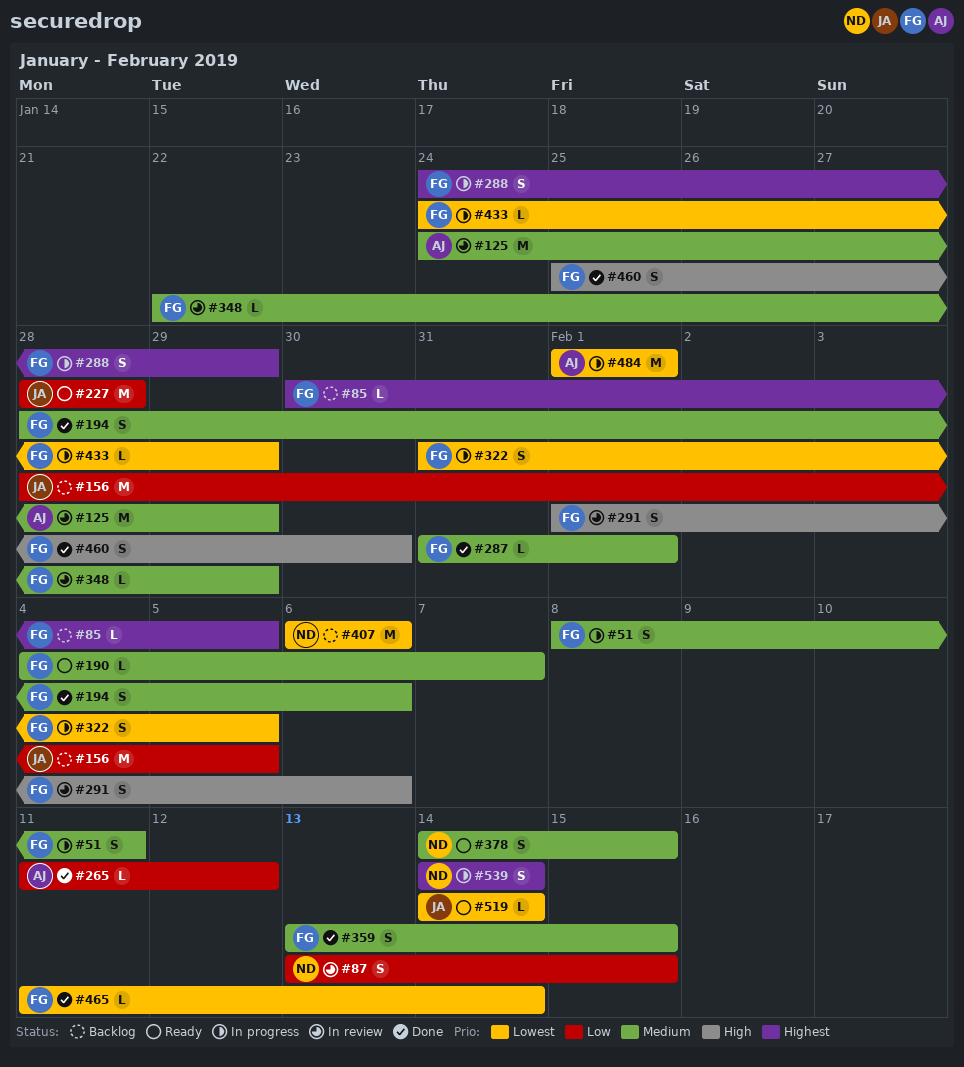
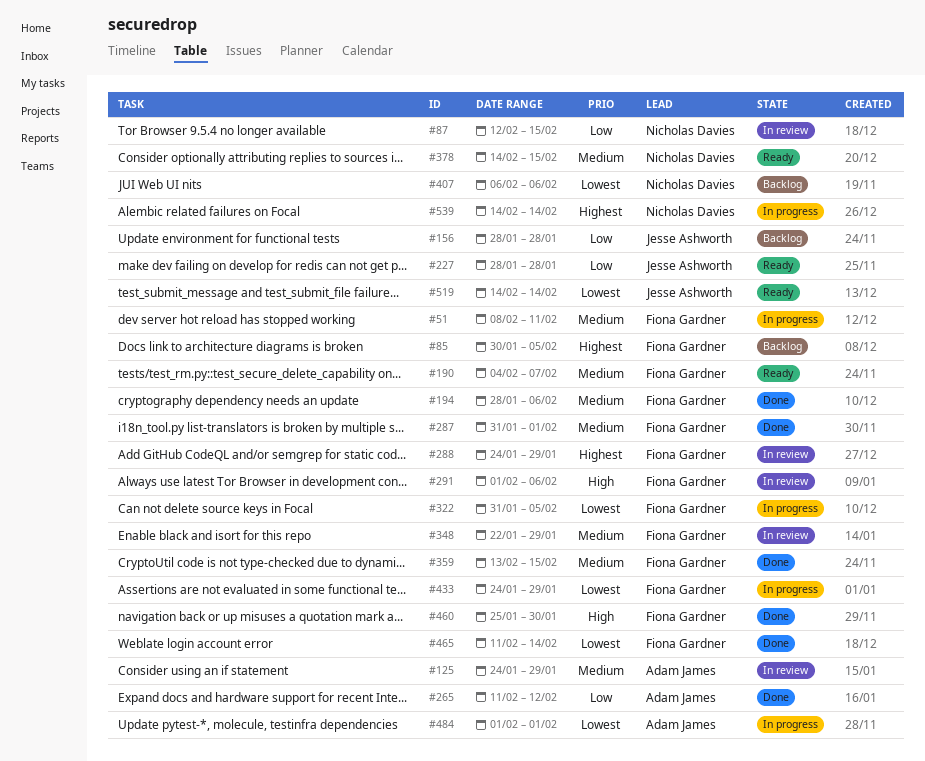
#87, start: Feb 13 -> Feb 12
#156, due: Feb 5 -> Jan 28
#288, status: In progress -> In review

